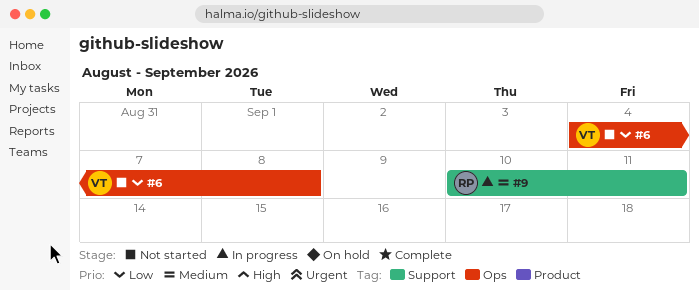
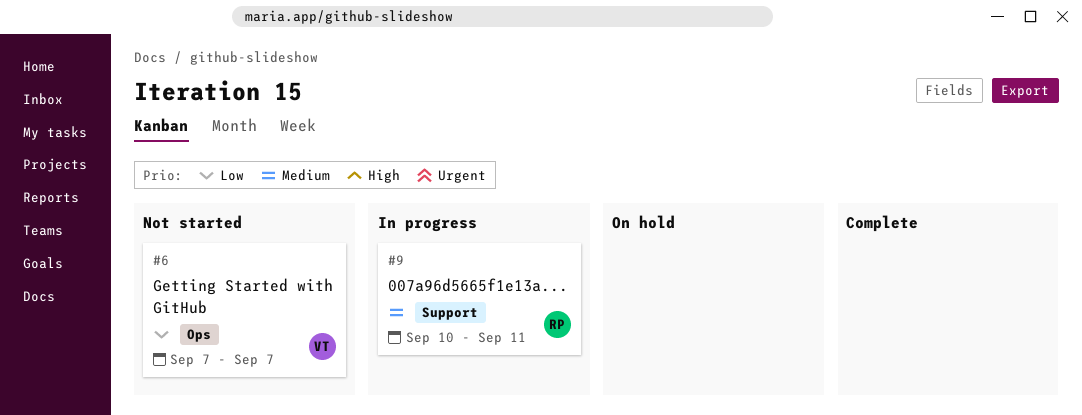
#6, start: Sep 4 -> Sep 7
#6, due: Sep 8 -> Sep 7

